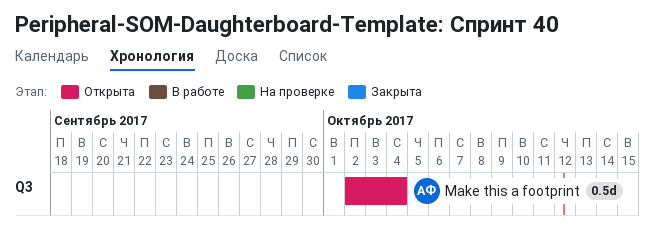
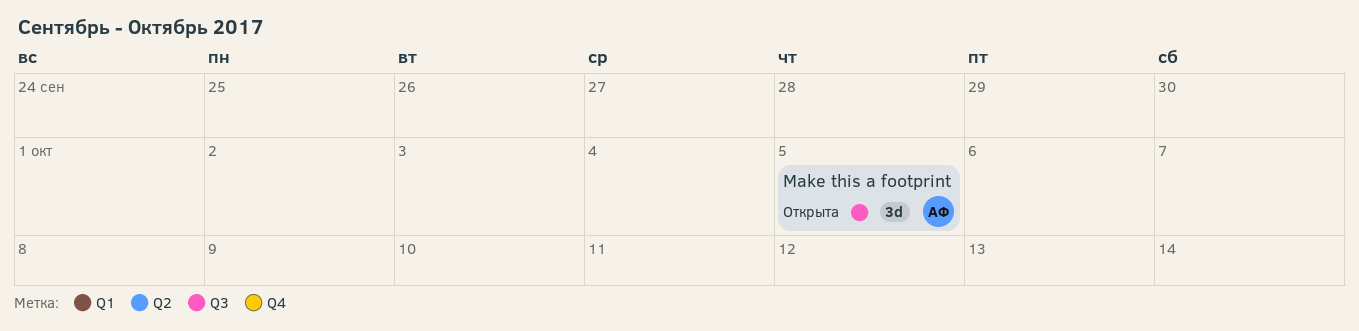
Make this a footprint, estimate: 0.5d -> 3d
Make this a footprint, due: Oct 4 -> Oct 5

